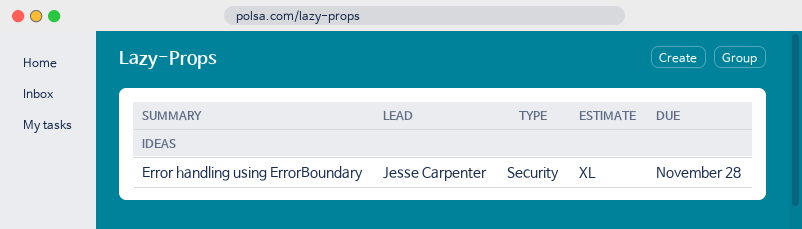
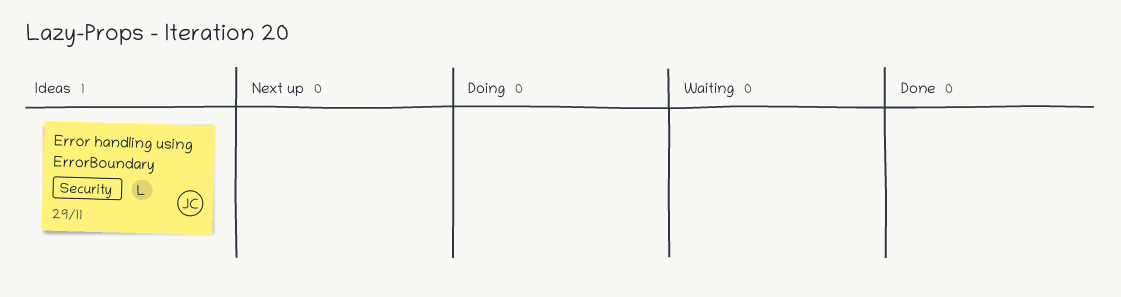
Error handling using ErrorBoundary, estimate: XL -> L
Error handling using ErrorBoundary, due: Nov 28 -> Nov 29

